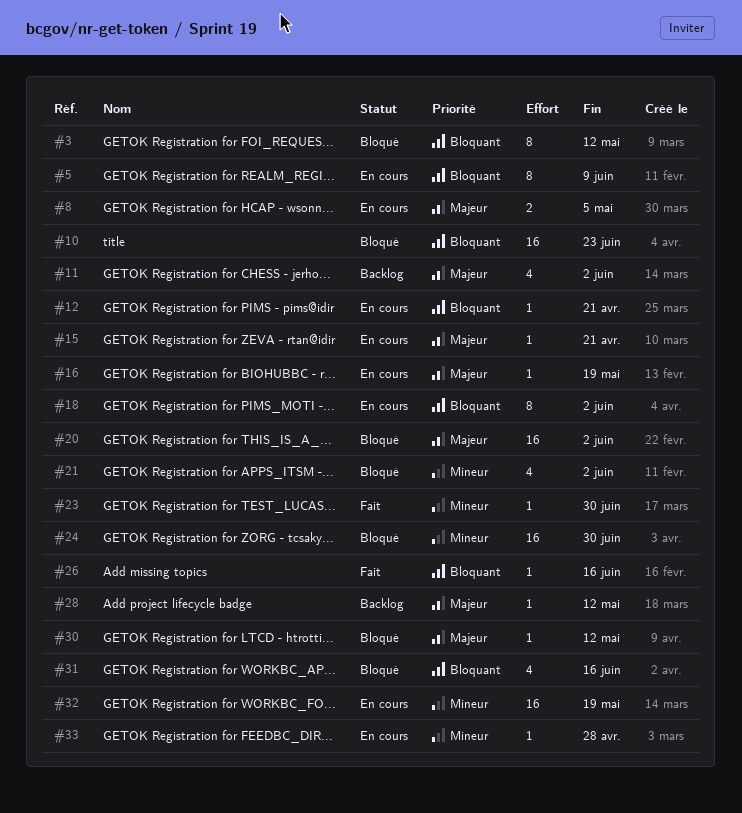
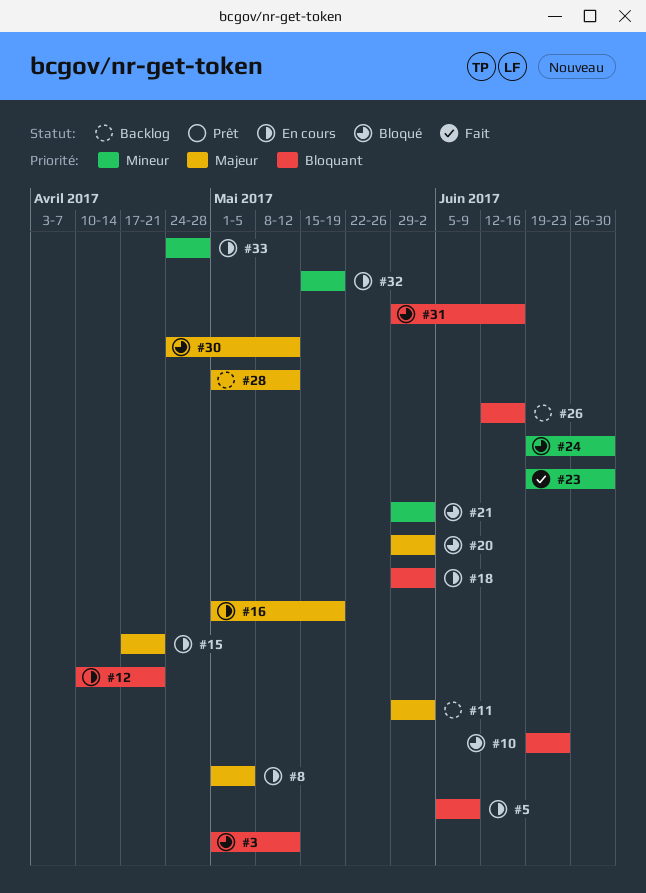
#26, status: Fait -> Backlog

